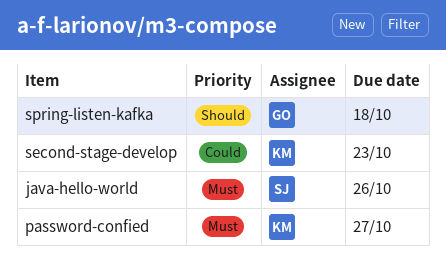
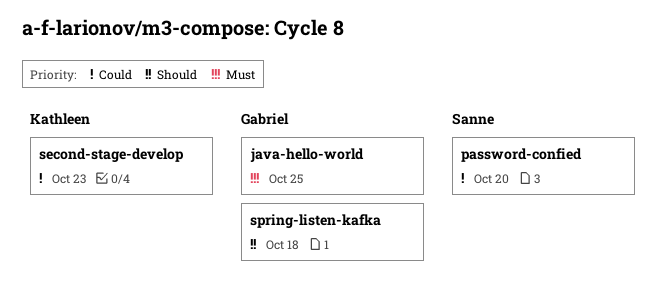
java-hello-world, owner: Sanne -> Gabriel
java-hello-world, due: Oct 26 -> Oct 25
password-confied, owner: Kathleen -> Sanne
password-confied, priority: Must -> Could
password-confied, due: Oct 27 -> Oct 20

